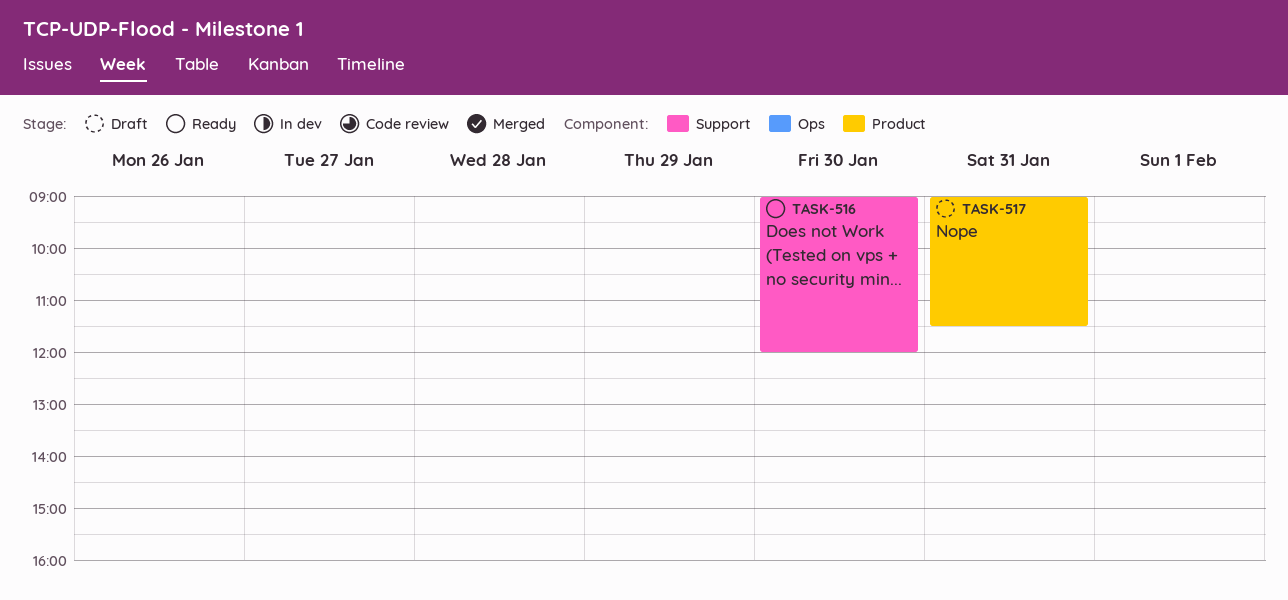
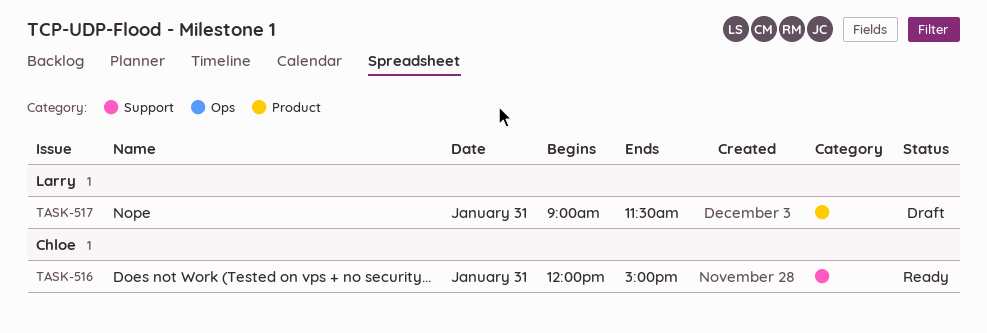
TASK-516, day: Jan 30 -> Jan 31
TASK-516, begins: 09:00 -> 12:00
TASK-516, ends: 12:00 -> 15:00

